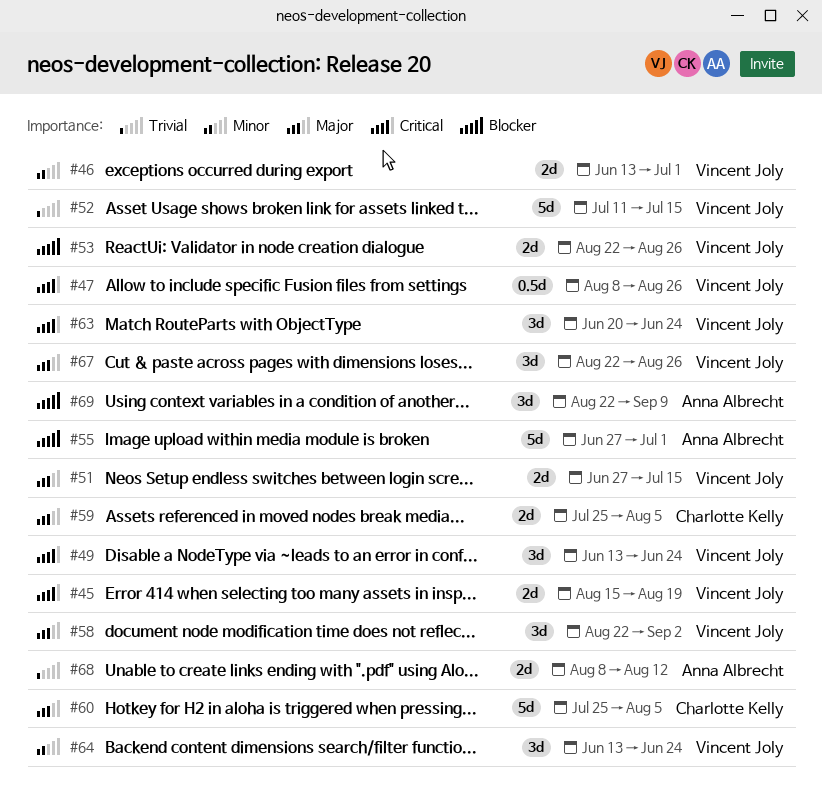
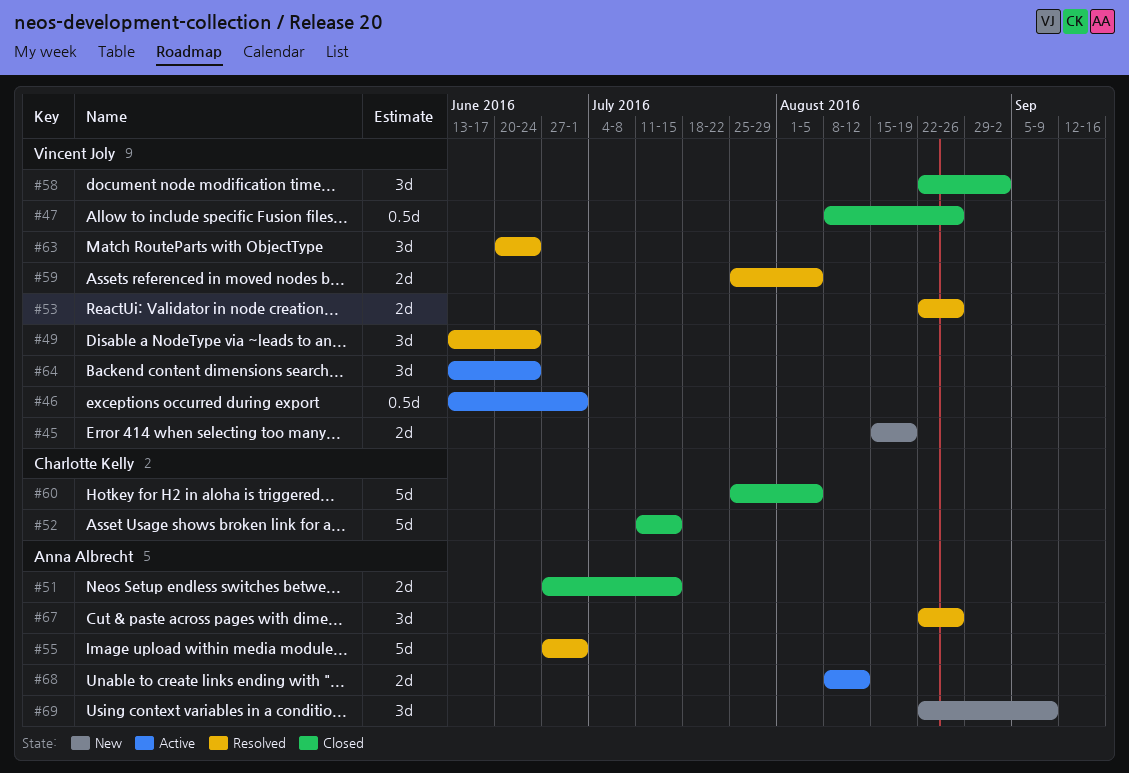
#46, estimate: 2d -> 0.5d
#51, owner: Vincent Joly -> Anna Albrecht
#52, owner: Vincent Joly -> Charlotte Kelly
#59, owner: Charlotte Kelly -> Vincent Joly
#67, owner: Vincent Joly -> Anna Albrecht

